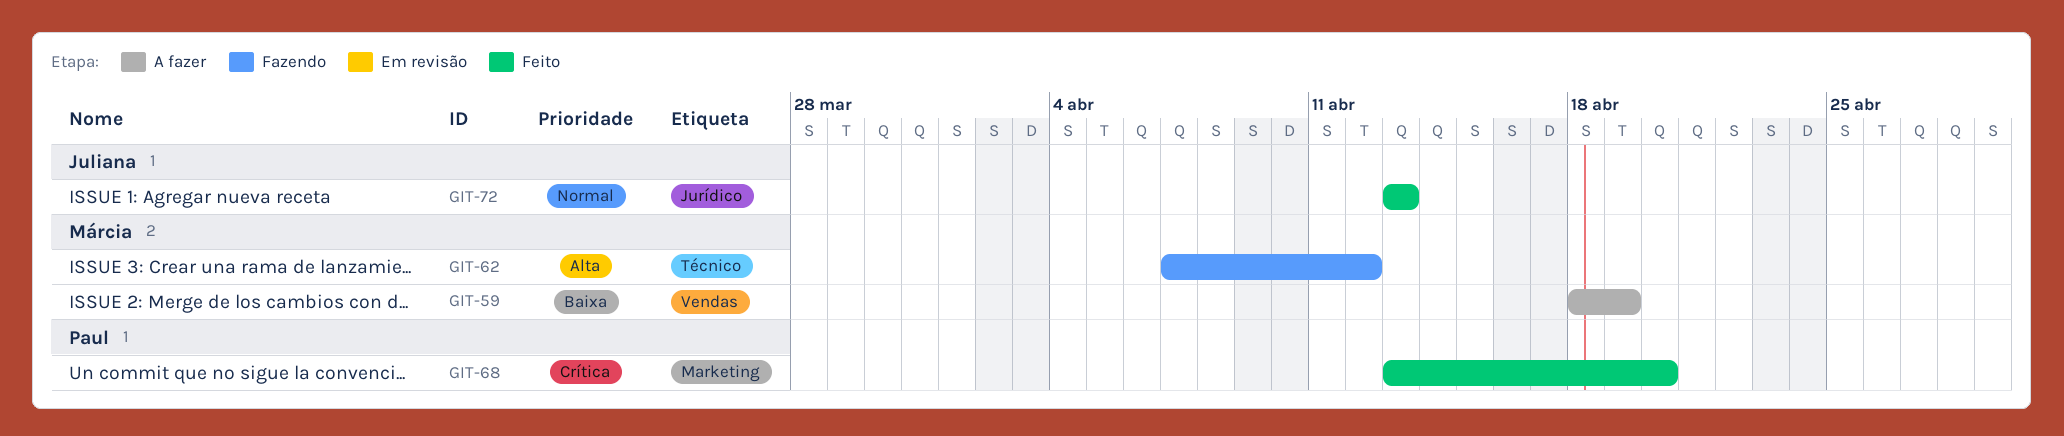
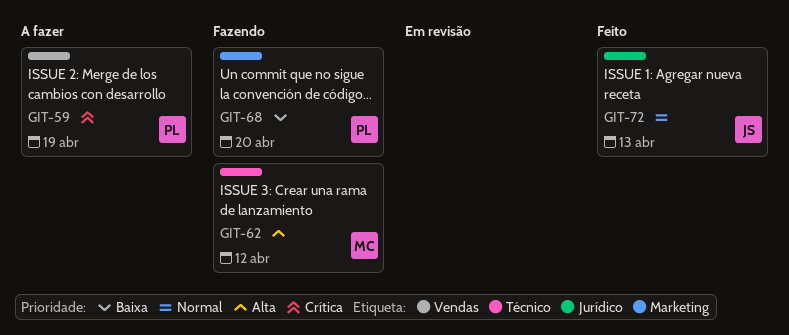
GIT-59, owner: Márcia -> Paul
GIT-59, priority: Baixa -> Crítica
GIT-68, status: Feito -> Fazendo
GIT-68, priority: Crítica -> Baixa

